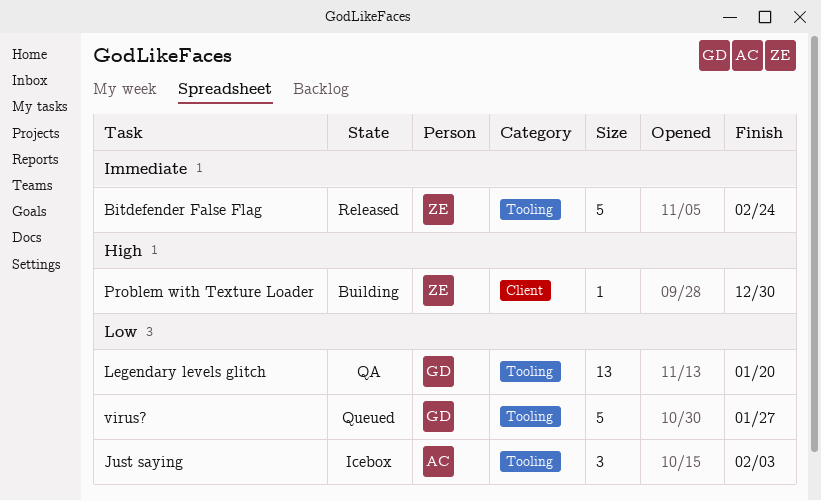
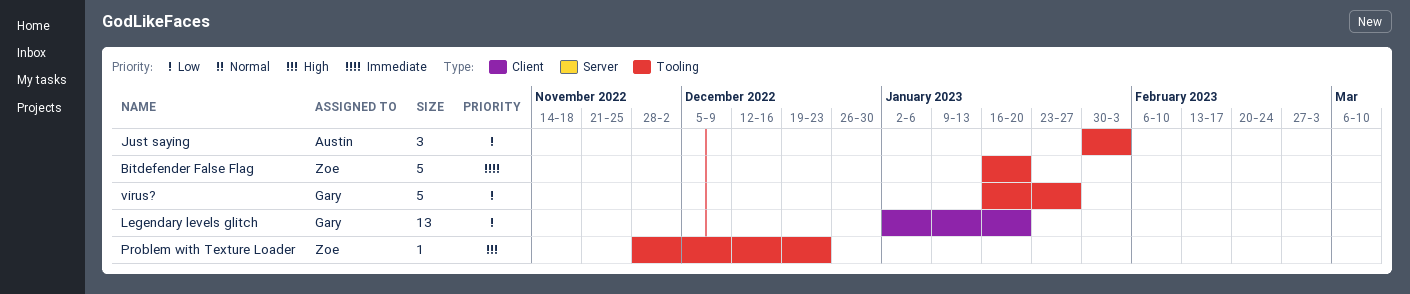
Bitdefender False Flag, due: Feb 24 -> Jan 20
Legendary levels glitch, label: Tooling -> Client
Problem with Texture Loader, label: Client -> Tooling
Problem with Texture Loader, due: Dec 30 -> Dec 23

